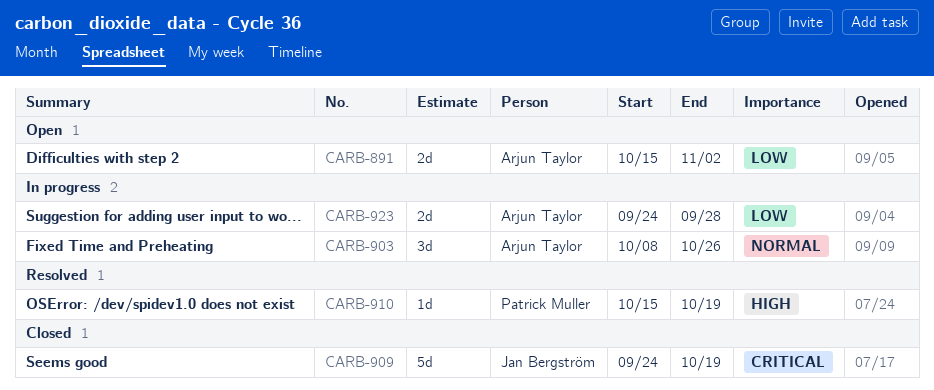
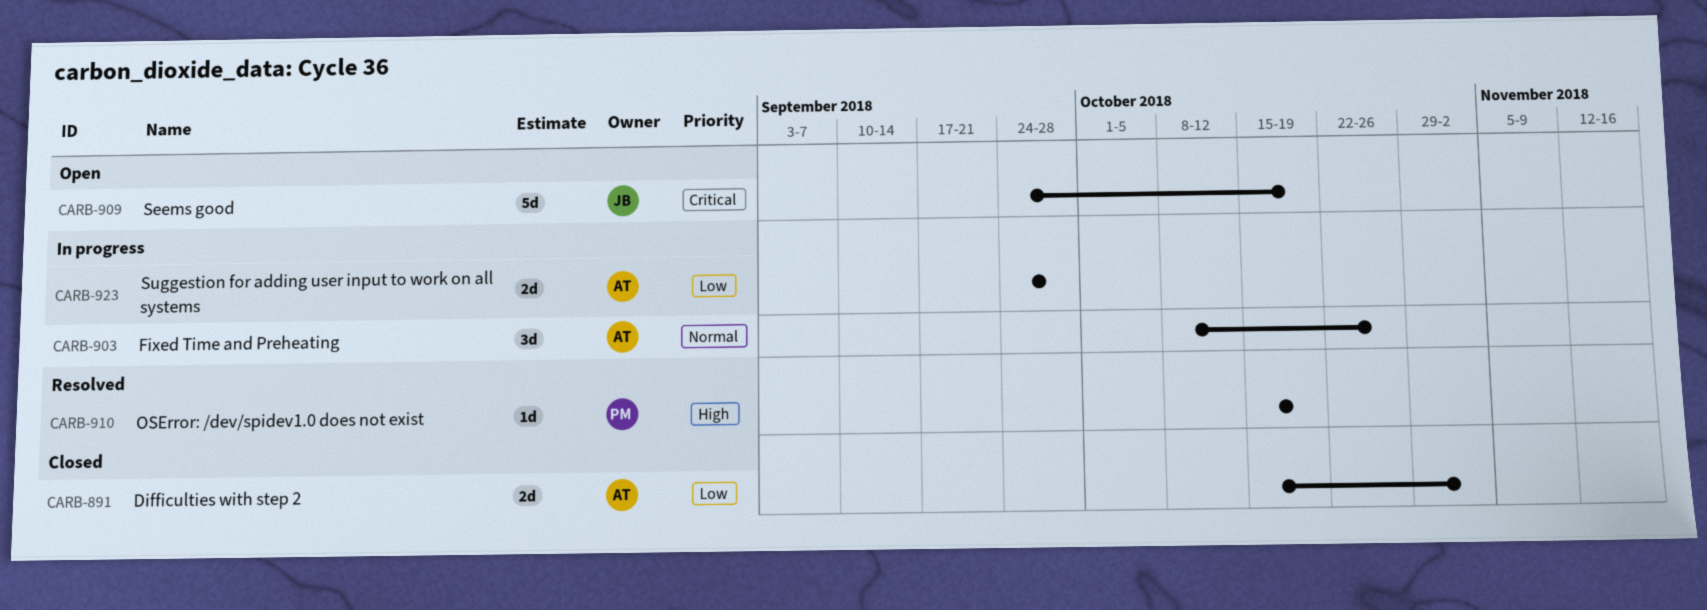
CARB-891, status: Open -> Closed
CARB-909, status: Closed -> Open

